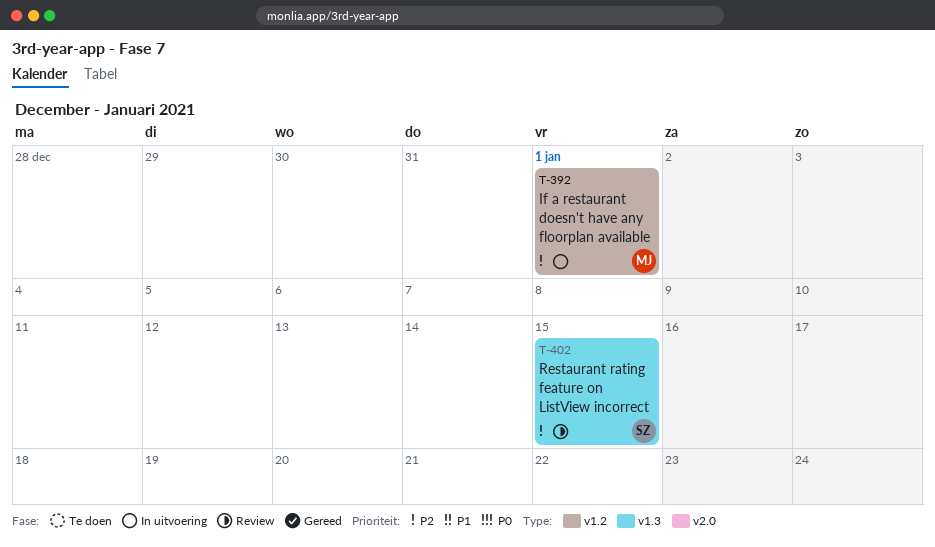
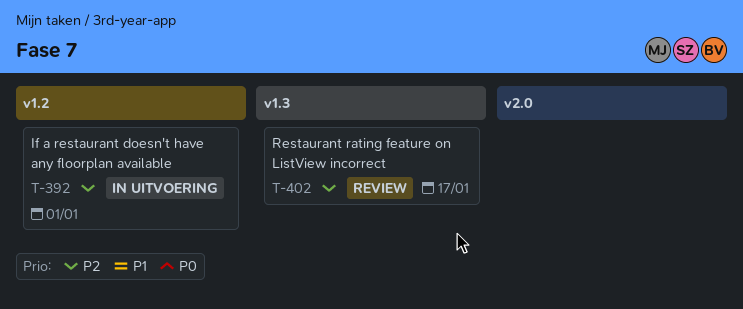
T-402, due: Jan 15 -> Jan 17

